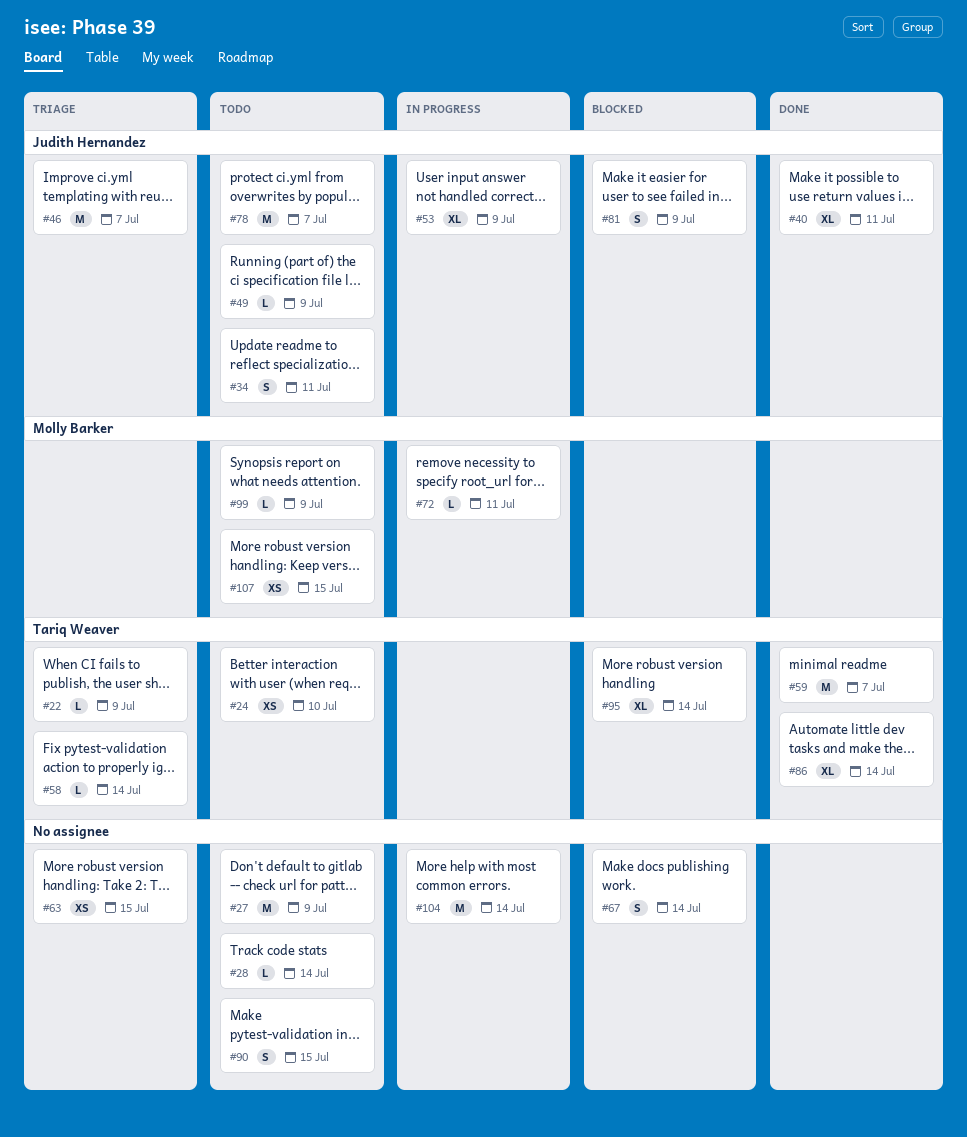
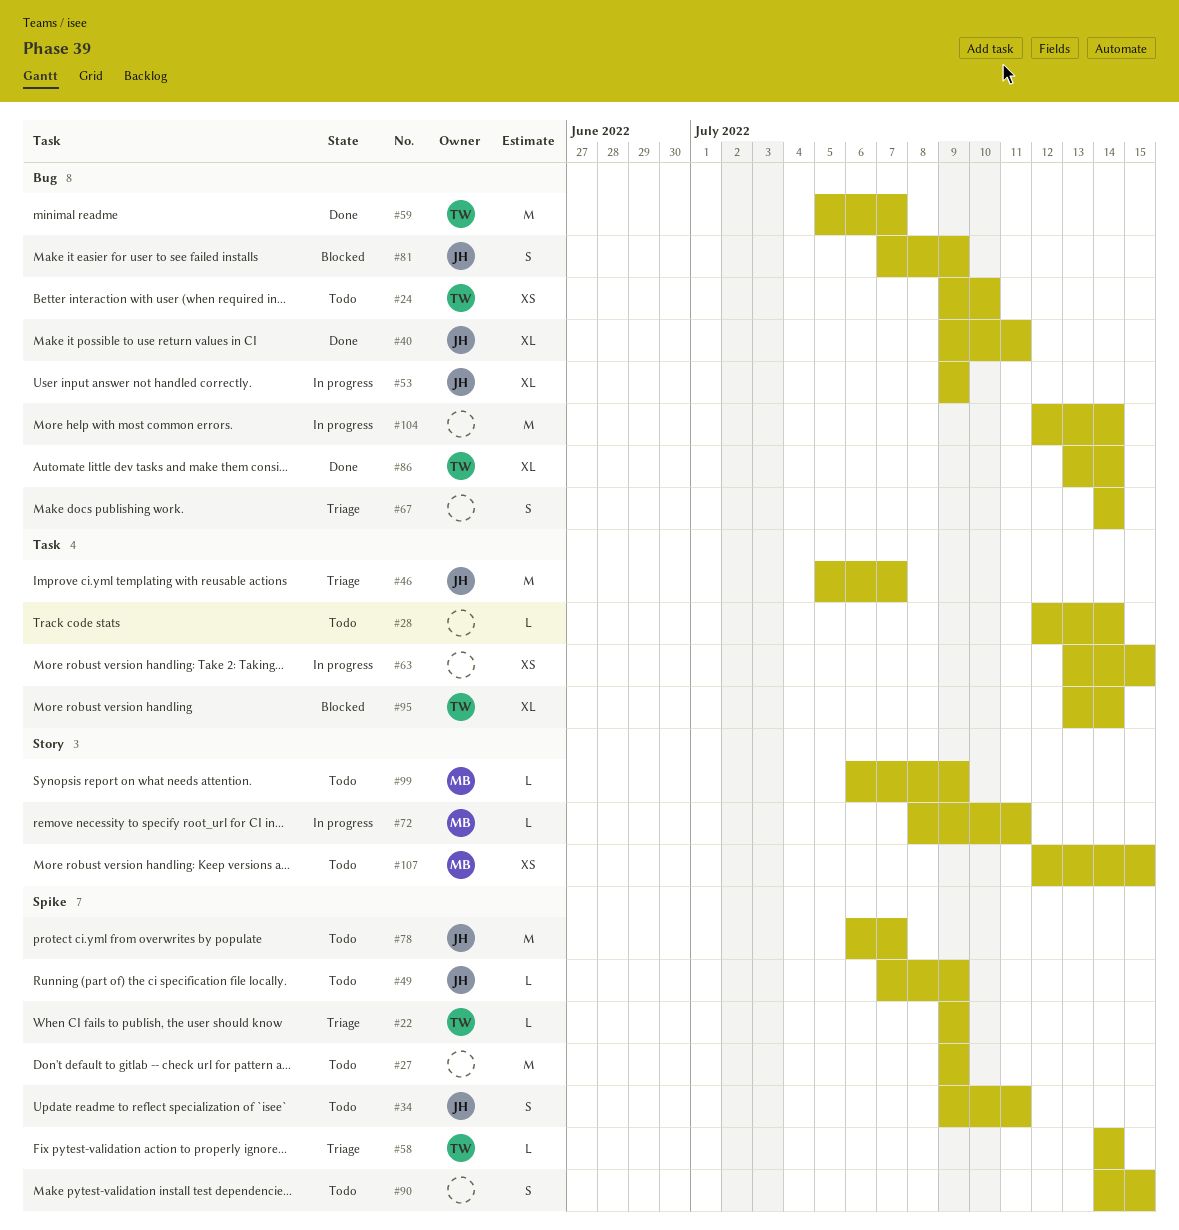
#63, status: Triage -> In progress
#67, status: Blocked -> Triage

